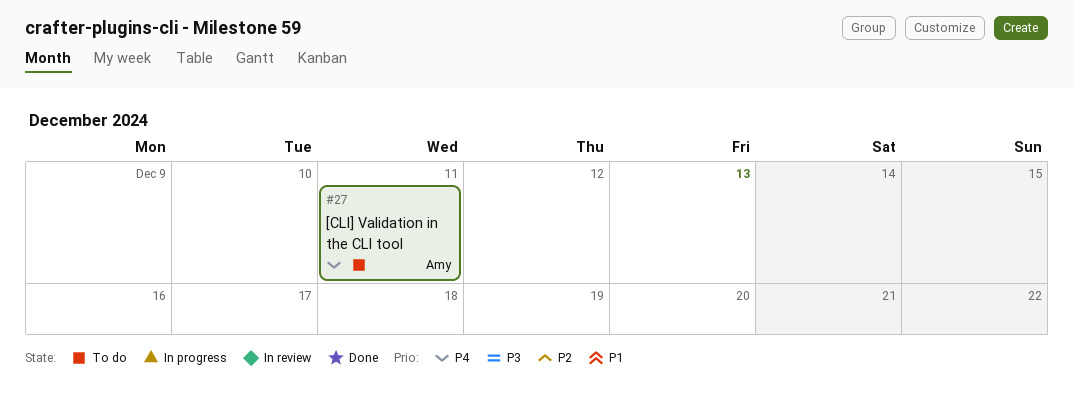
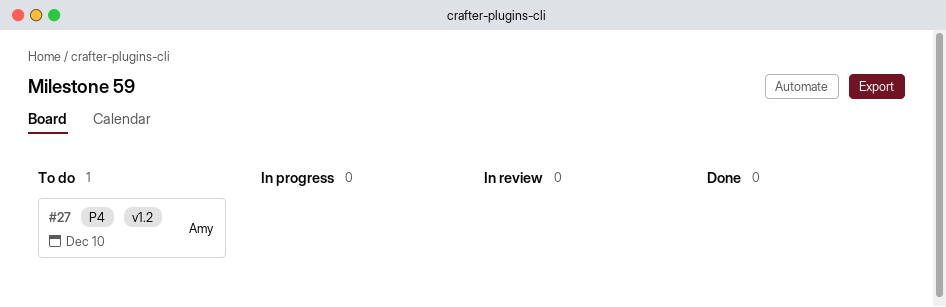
#27, due: Dec 11 -> Dec 10

